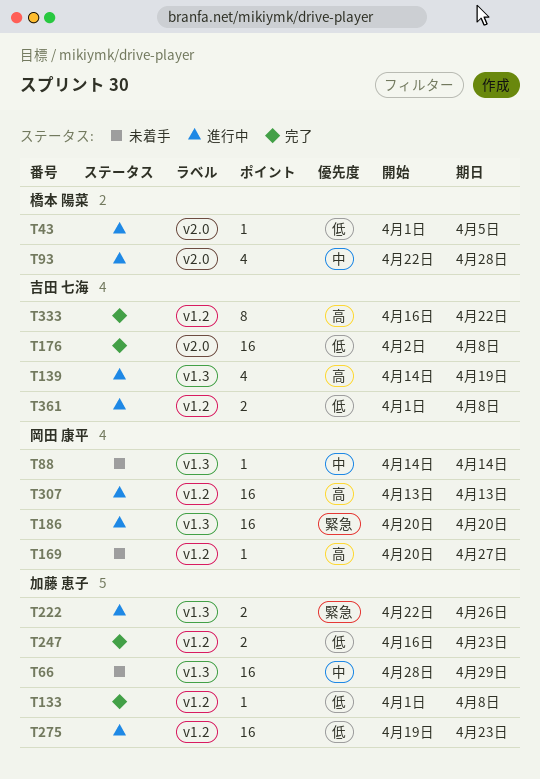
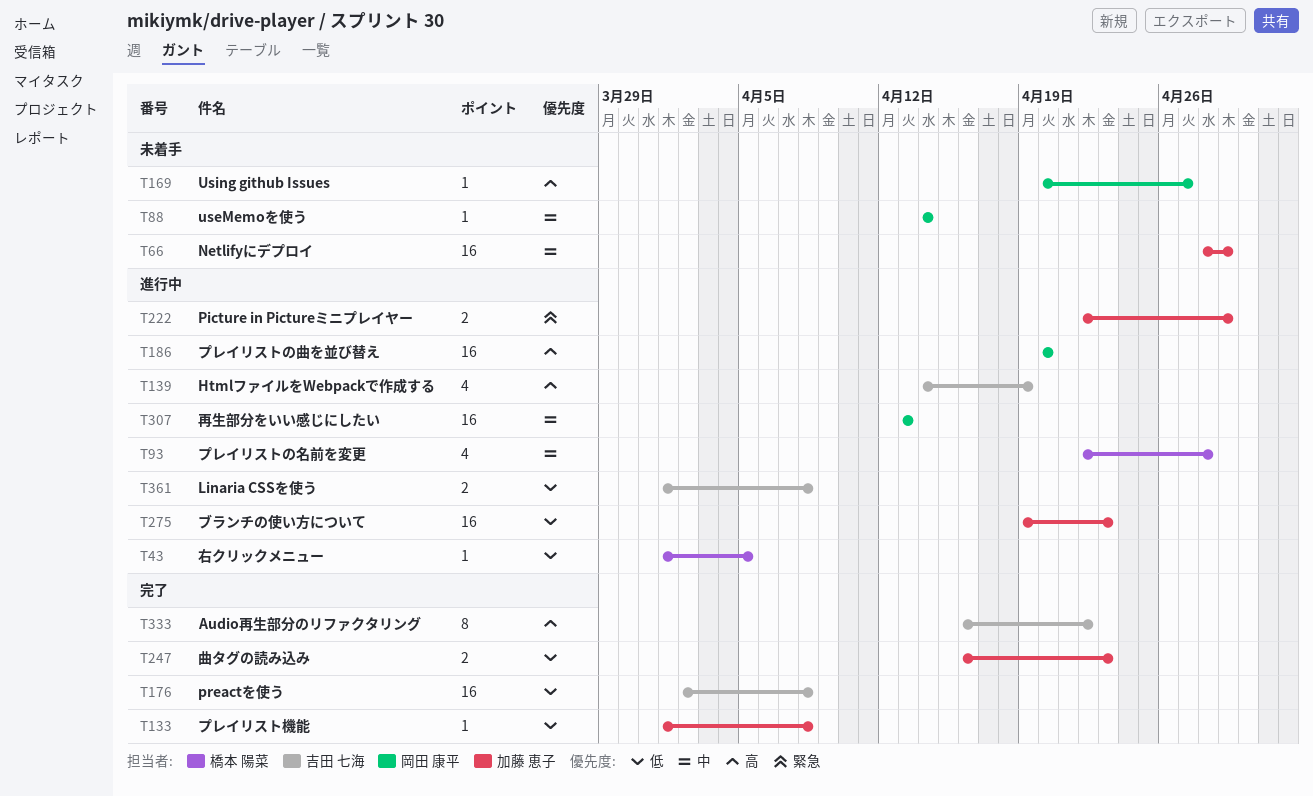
T186, priority: 緊急 -> 高
T222, due: Apr 26 -> Apr 29
T307, priority: 高 -> 中

